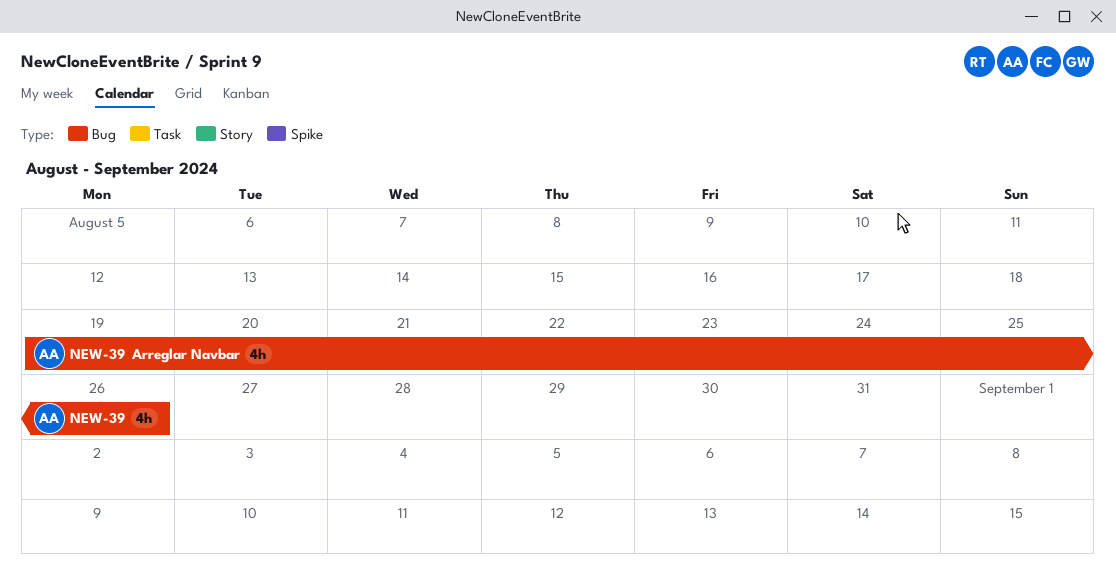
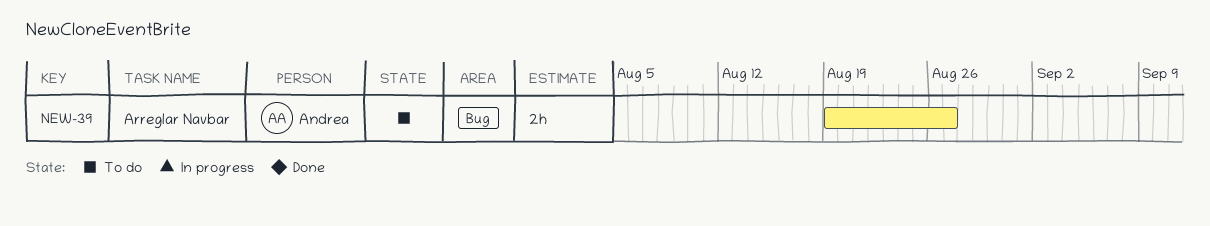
NEW-39, estimate: 4h -> 2h
NEW-39, due: Aug 26 -> Aug 27

